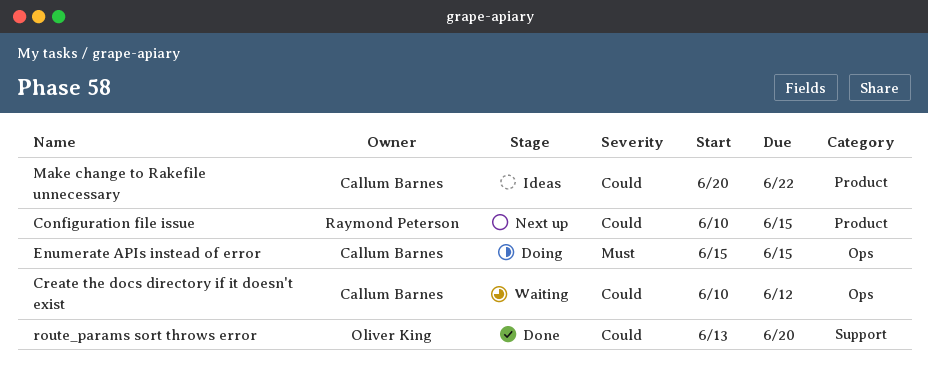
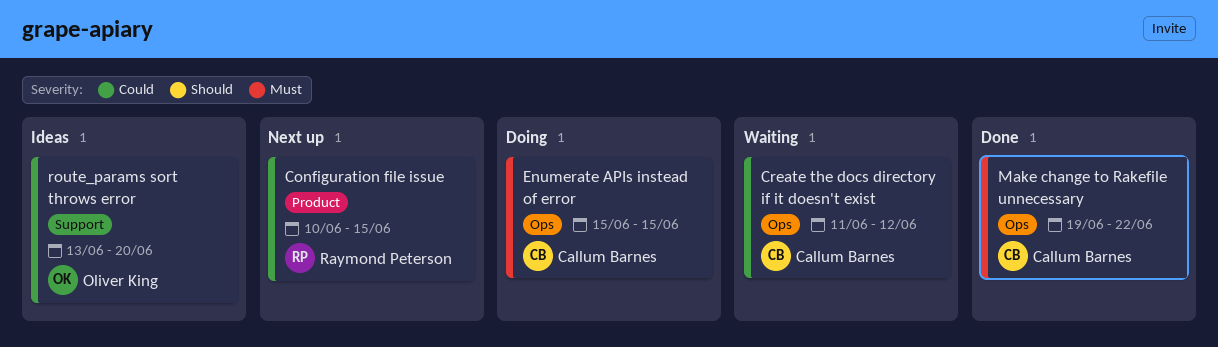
Create the docs directory if it doesn't exist, start: Jun 10 -> Jun 11
Make change to Rakefile unnecessary, status: Ideas -> Done
Make change to Rakefile unnecessary, priority: Could -> Must
Make change to Rakefile unnecessary, label: Product -> Ops
Make change to Rakefile unnecessary, start: Jun 20 -> Jun 19
route_params sort throws error, status: Done -> Ideas

